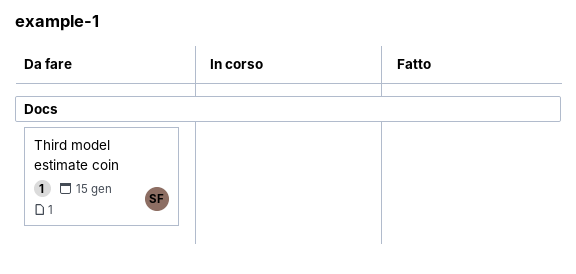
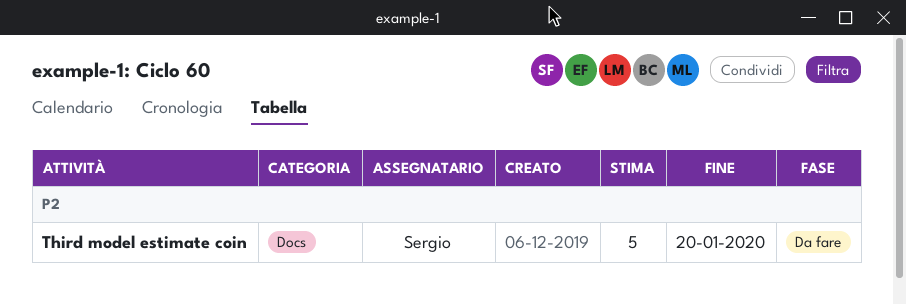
Third model estimate coin, estimate: 1 -> 5
Third model estimate coin, due: Jan 15 -> Jan 20

